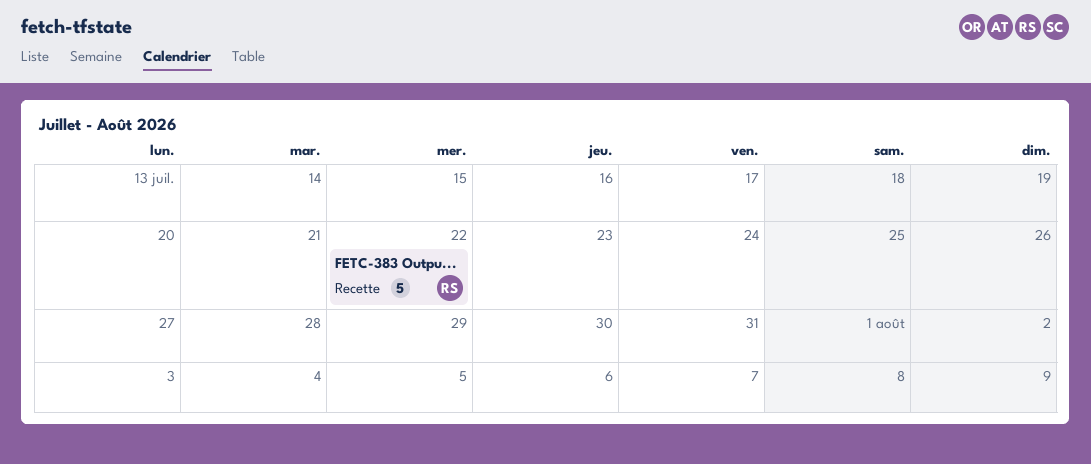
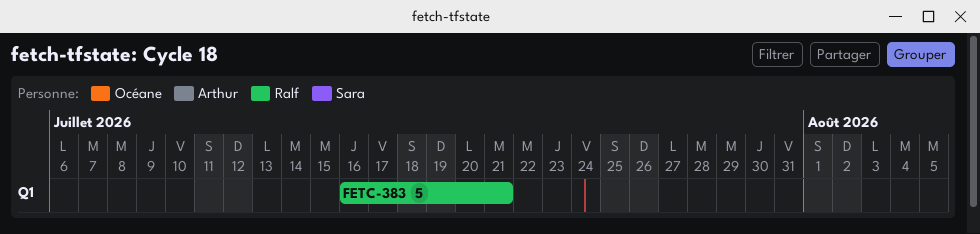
FETC-383, due: Jul 22 -> Jul 21

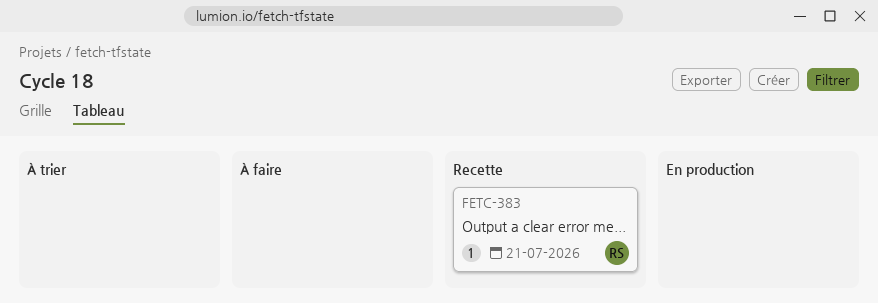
FETC-383, estimate: 5 -> 1

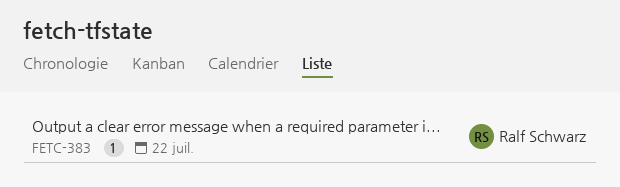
FETC-383, due: Jul 21 -> Jul 22

